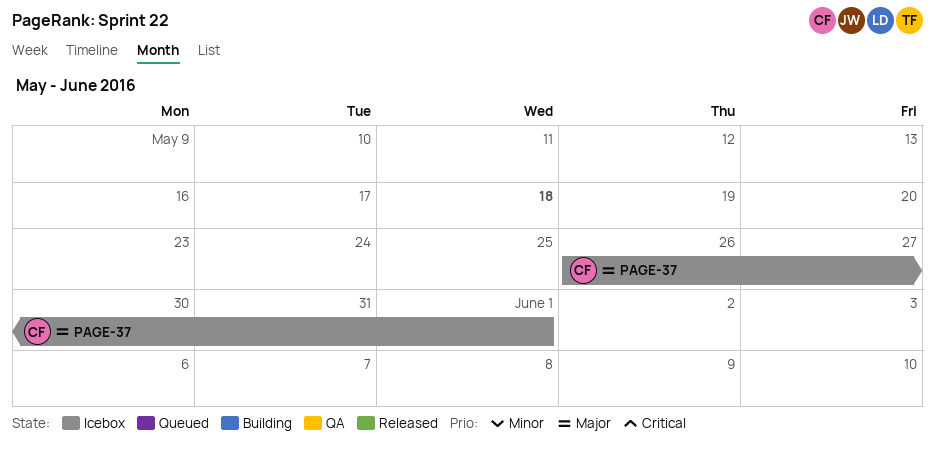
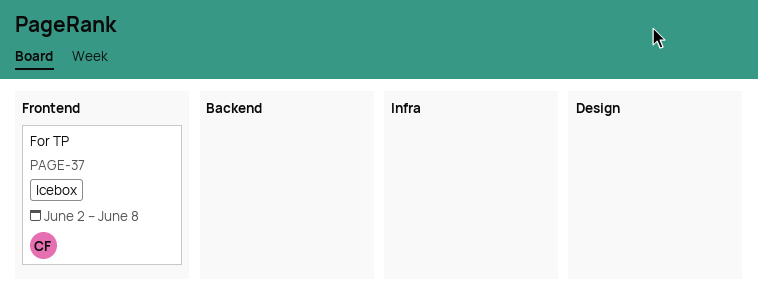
PAGE-37, start: May 26 -> Jun 2
PAGE-37, due: Jun 1 -> Jun 8

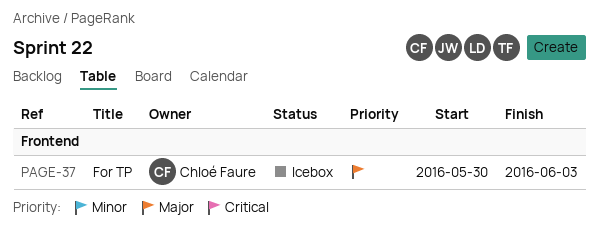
PAGE-37, start: Jun 2 -> May 30
PAGE-37, due: Jun 8 -> Jun 3

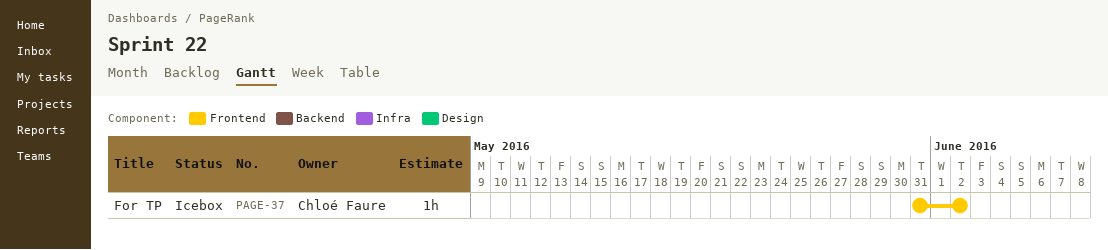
PAGE-37, start: May 30 -> May 31
PAGE-37, due: Jun 3 -> Jun 2

